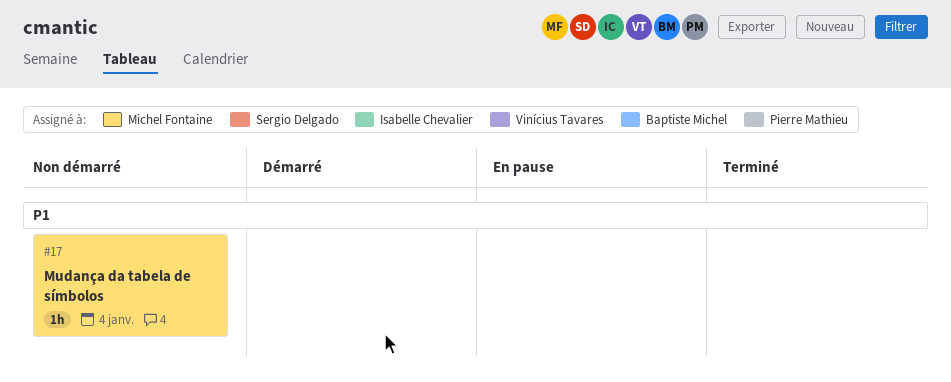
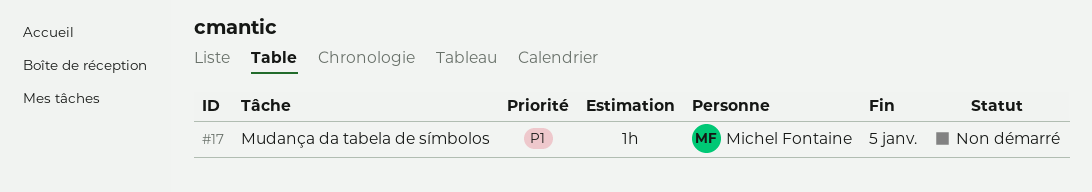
#17, due: Jan 4 -> Jan 5

